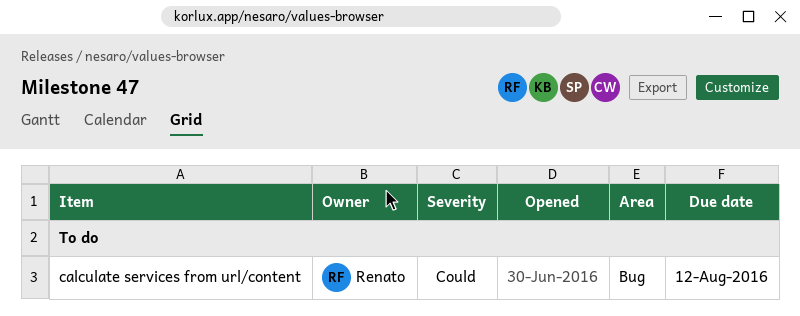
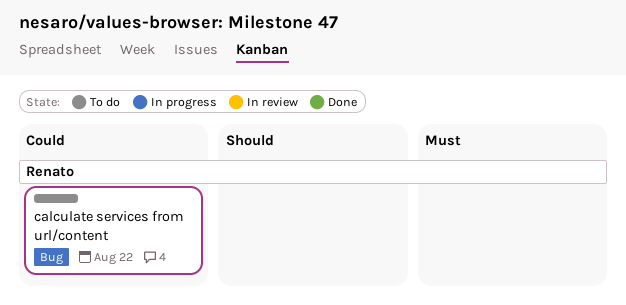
calculate services from url/content, due: Aug 12 -> Aug 22

